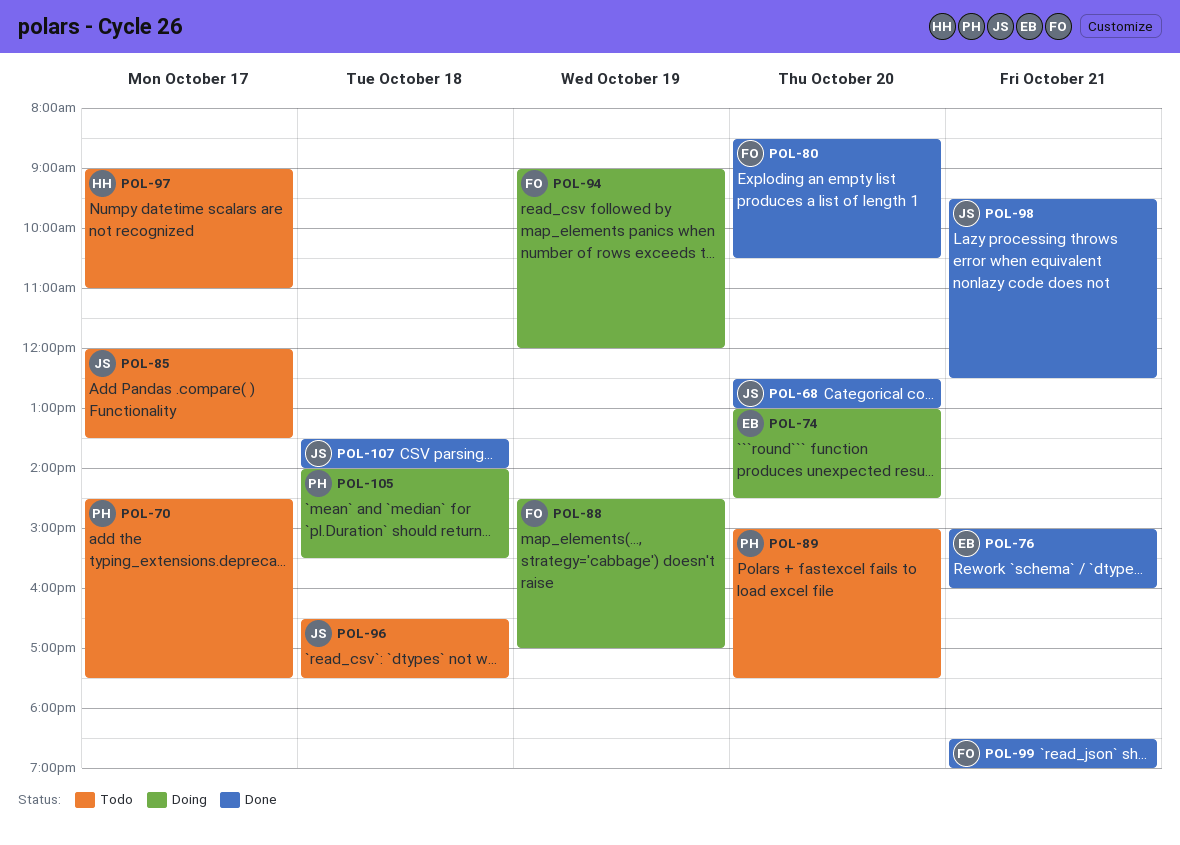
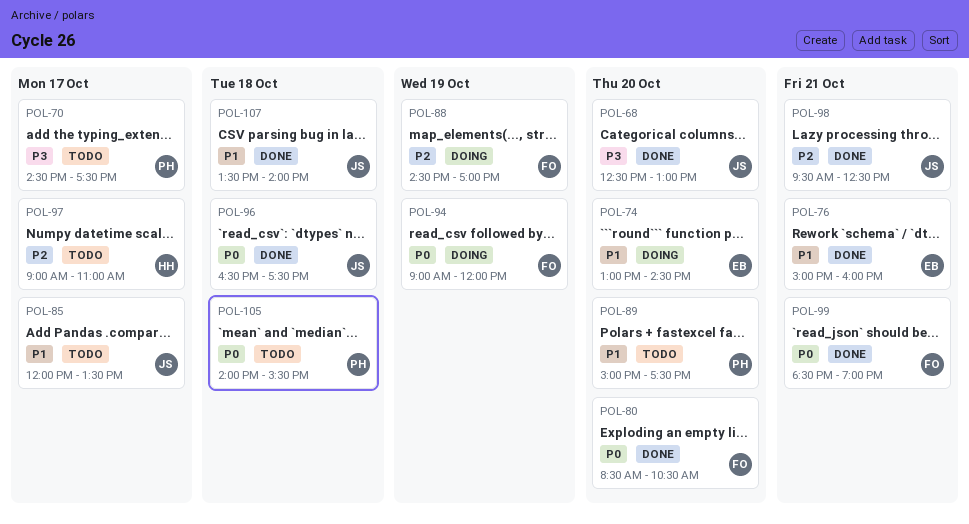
POL-96, status: Todo -> Done
POL-105, status: Doing -> Todo

